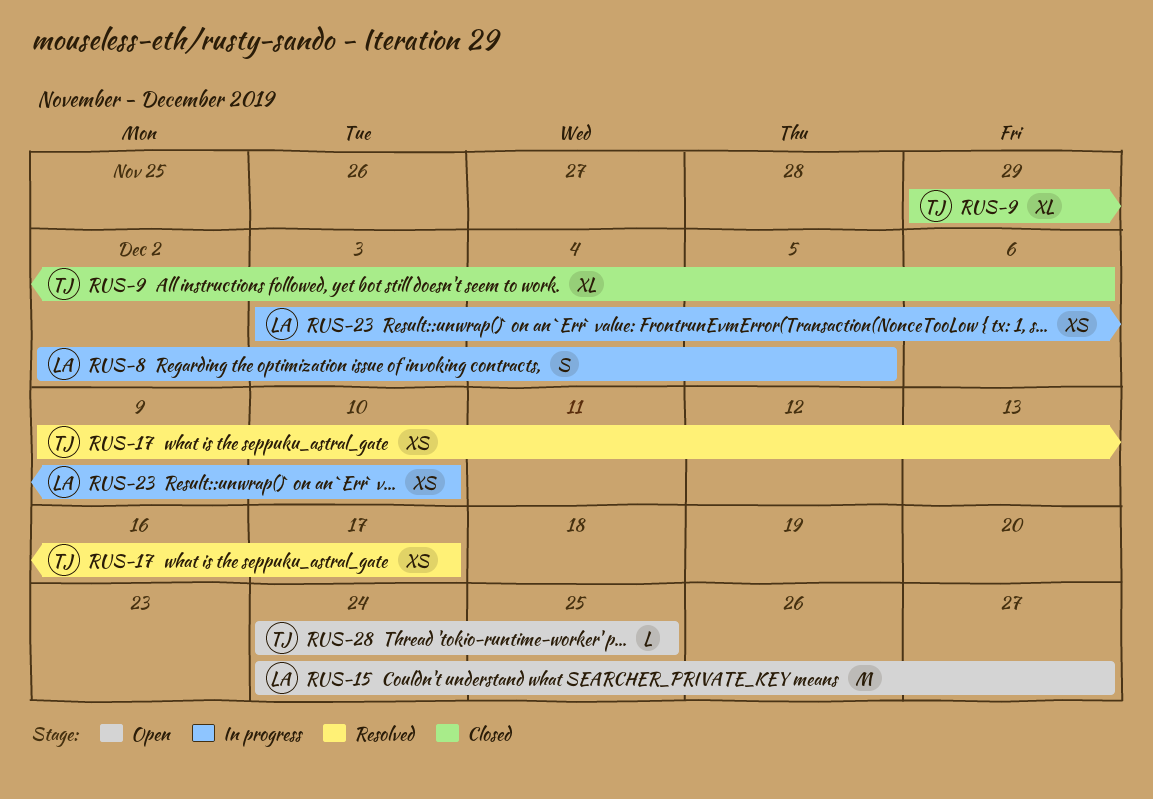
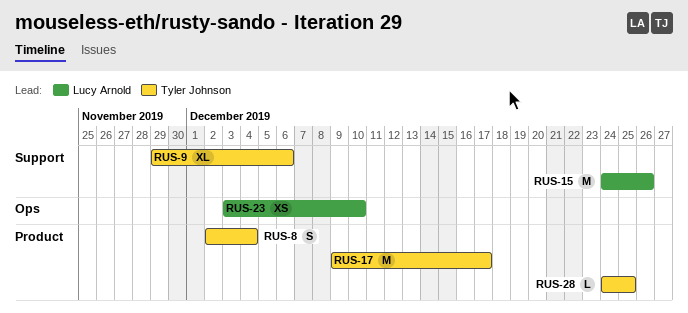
RUS-8, owner: Lucy Arnold -> Tyler Johnson
RUS-8, due: Dec 5 -> Dec 4
RUS-15, due: Dec 27 -> Dec 26
RUS-17, estimate: XS -> M

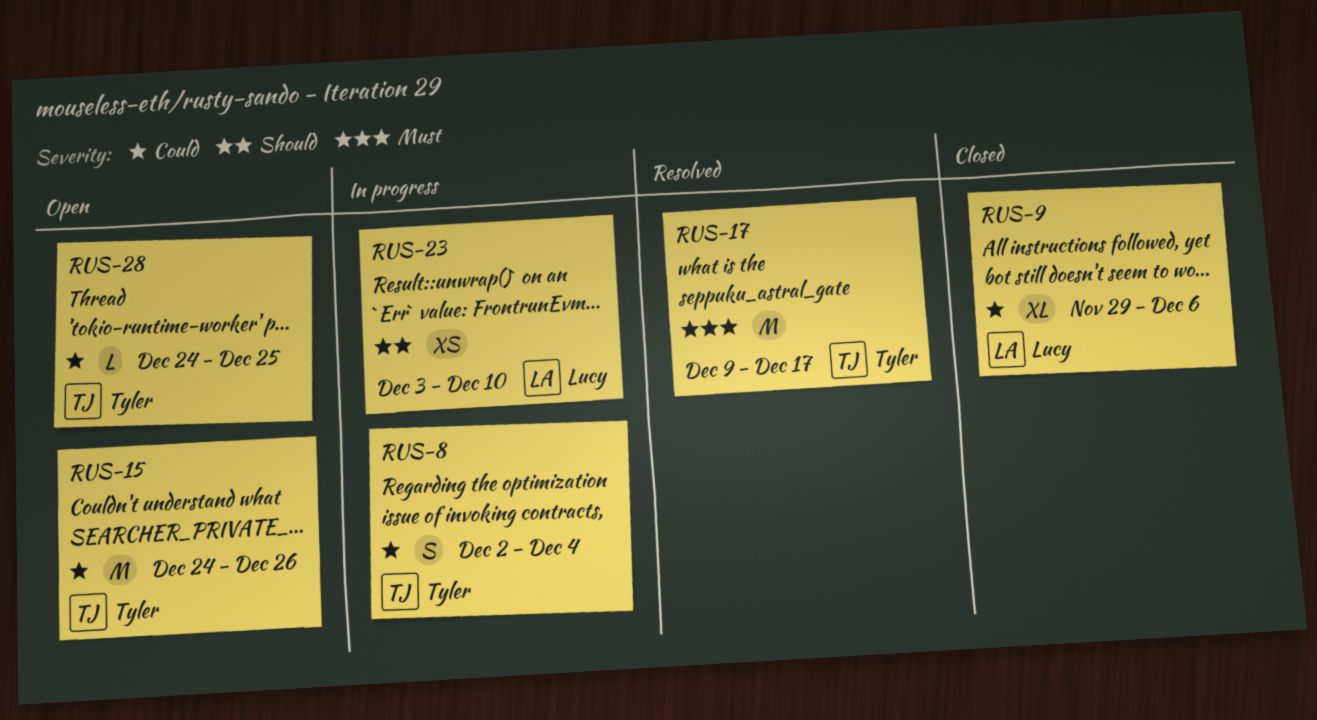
RUS-9, owner: Tyler Johnson -> Lucy Arnold
RUS-15, owner: Lucy Arnold -> Tyler Johnson

